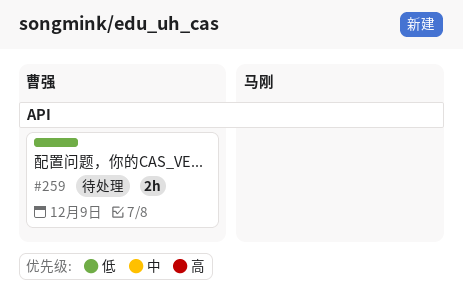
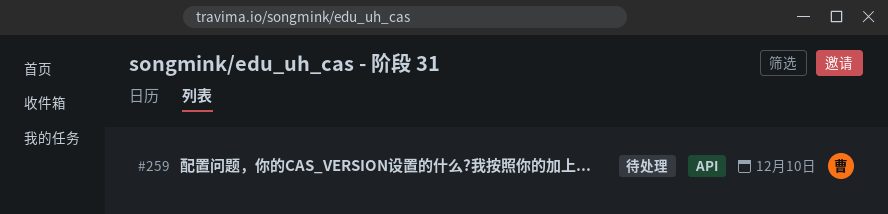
#259, due: Dec 9 -> Dec 10

